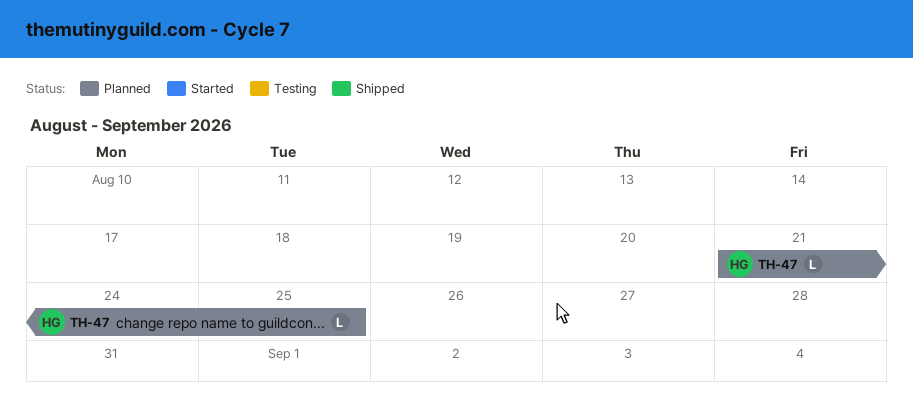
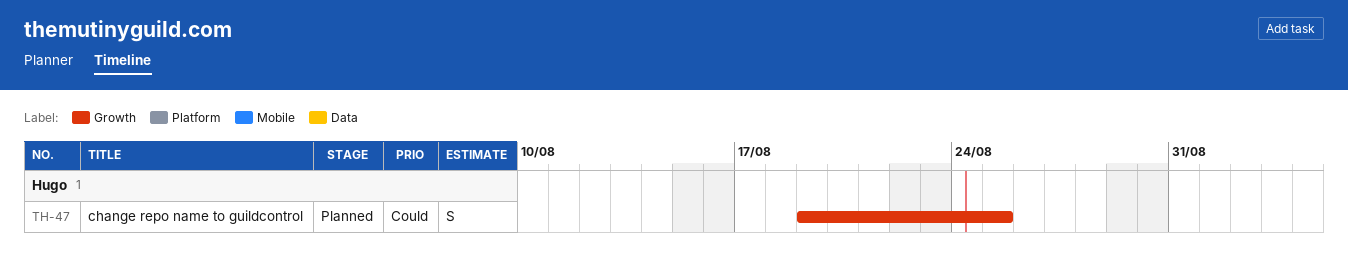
TH-47, estimate: L -> S
TH-47, start: Aug 21 -> Aug 19

